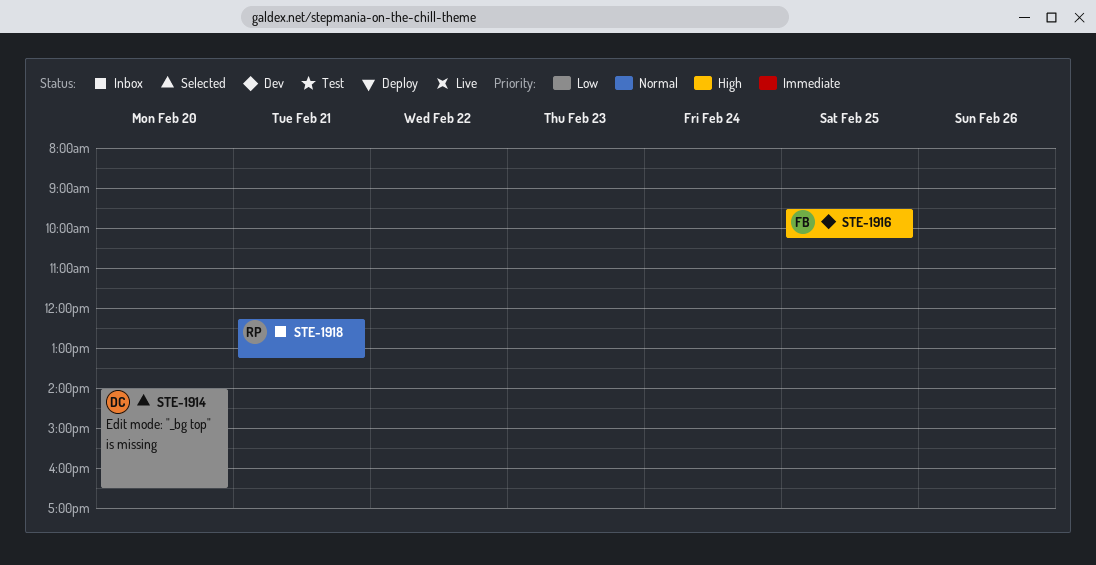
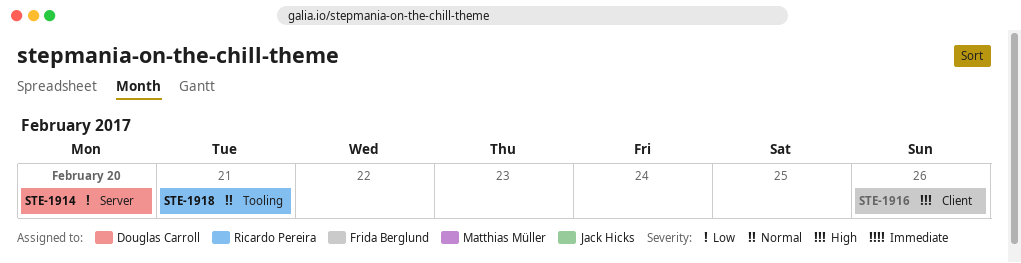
STE-1916, day: Feb 25 -> Feb 26

